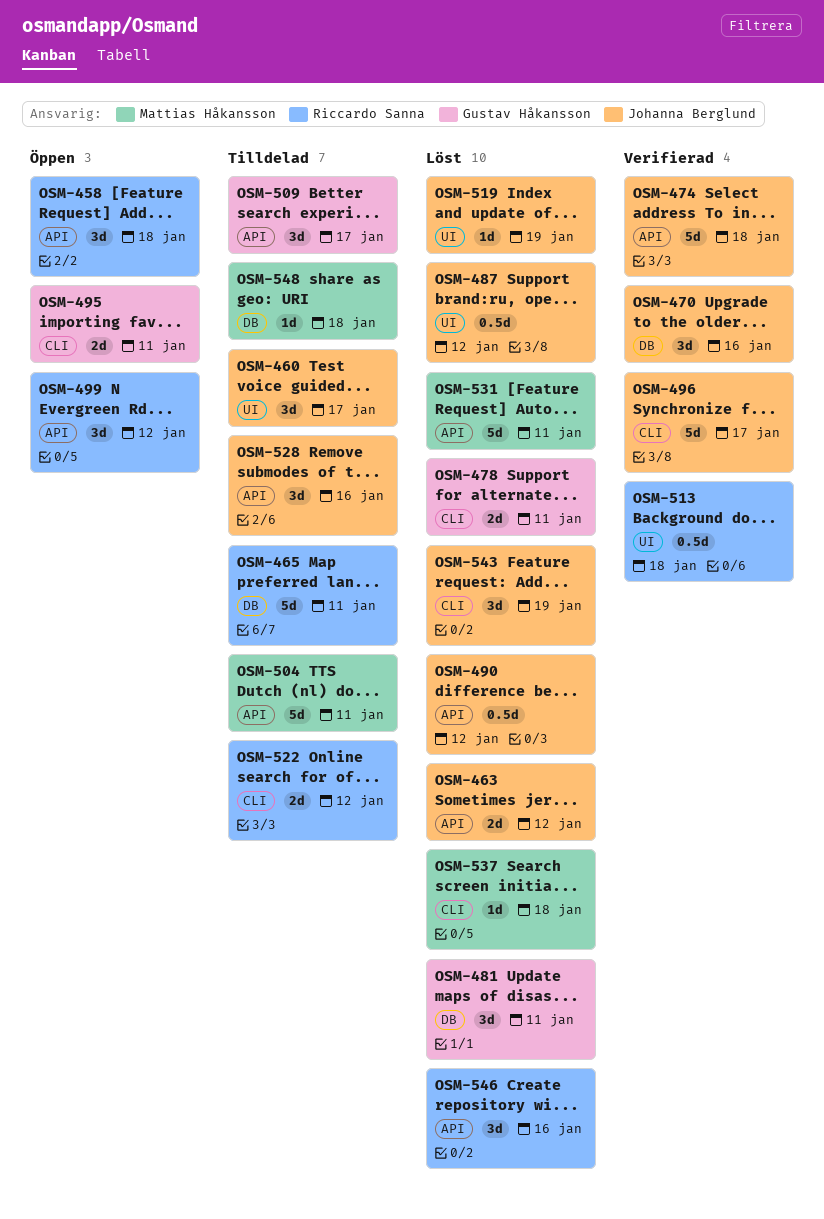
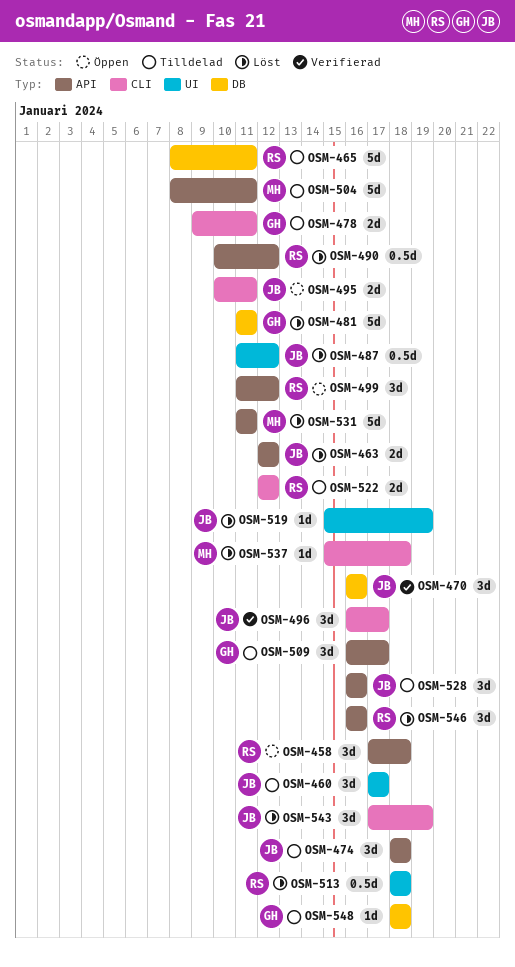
OSM-474, status: Verifierad -> Tilldelad
OSM-474, estimate: 5d -> 3d
OSM-478, status: Löst -> Tilldelad
OSM-481, estimate: 3d -> 5d
OSM-490, owner: Johanna Berglund -> Riccardo Sanna
OSM-495, owner: Gustav Håkansson -> Johanna Berglund
OSM-496, estimate: 5d -> 3d
OSM-513, status: Verifierad -> Löst
OSM-548, owner: Mattias Håkansson -> Gustav Håkansson

